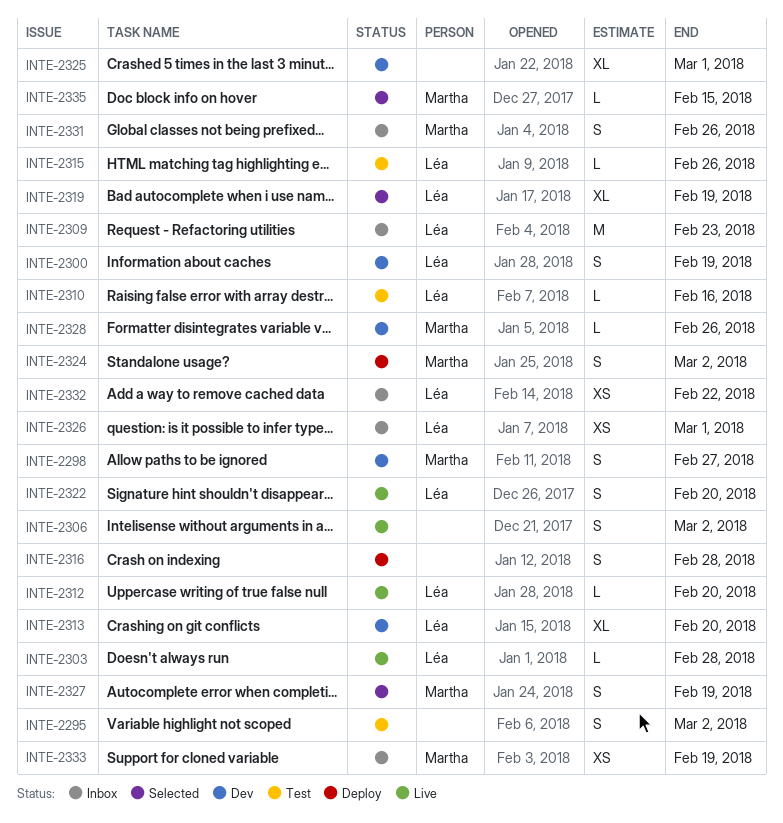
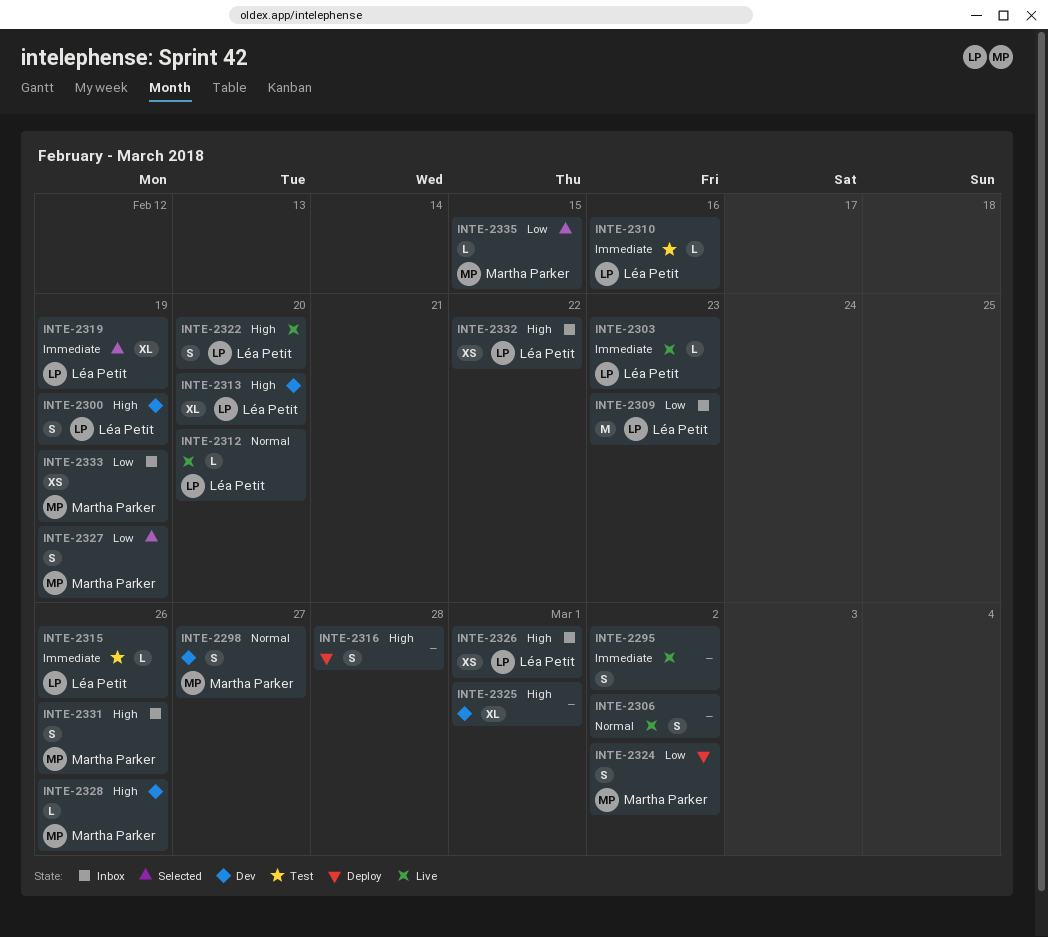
INTE-2295, status: Test -> Live
INTE-2303, due: Feb 28 -> Feb 23

